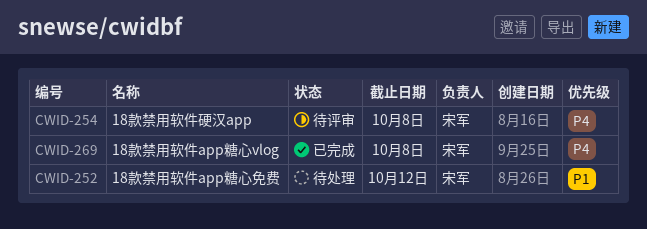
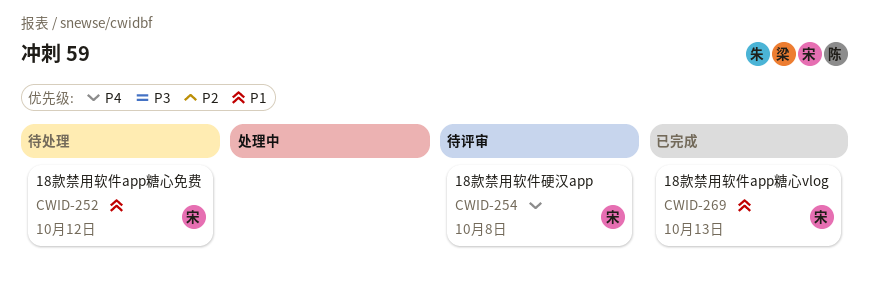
CWID-269, priority: P4 -> P1
CWID-269, due: Oct 8 -> Oct 13

